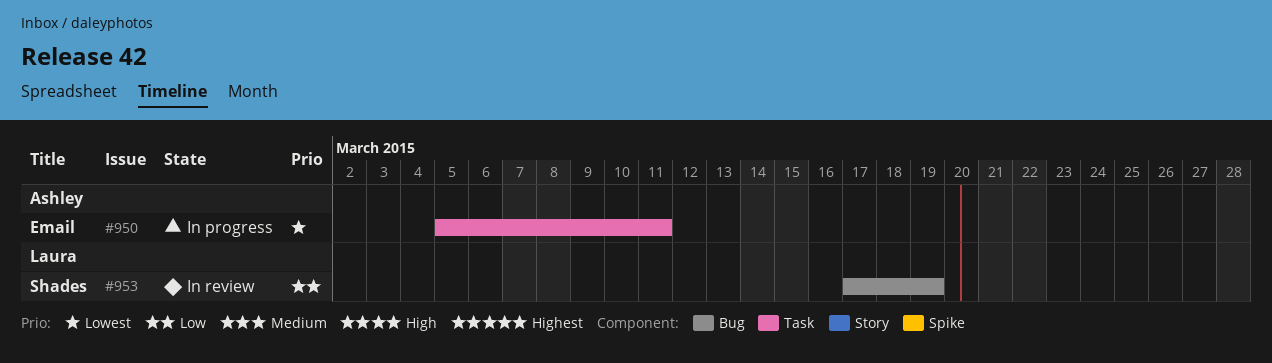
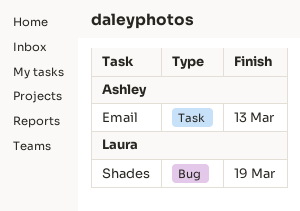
Email, due: Mar 11 -> Mar 13

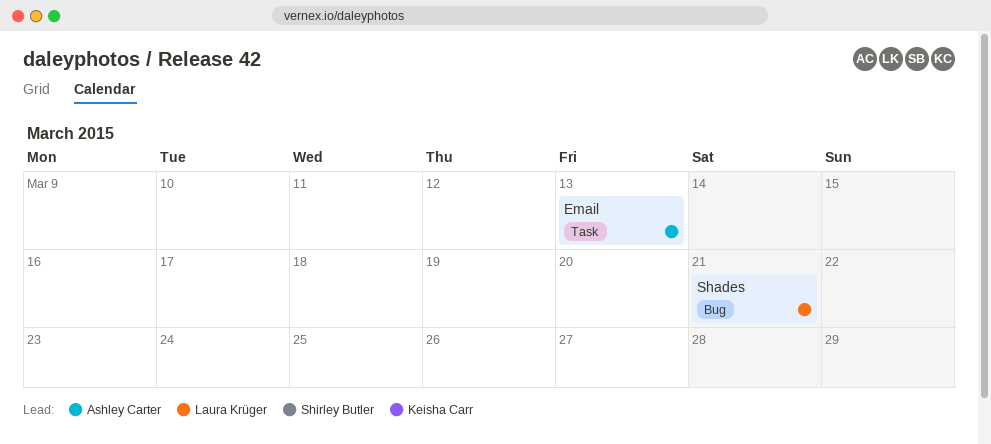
Shades, due: Mar 19 -> Mar 21

